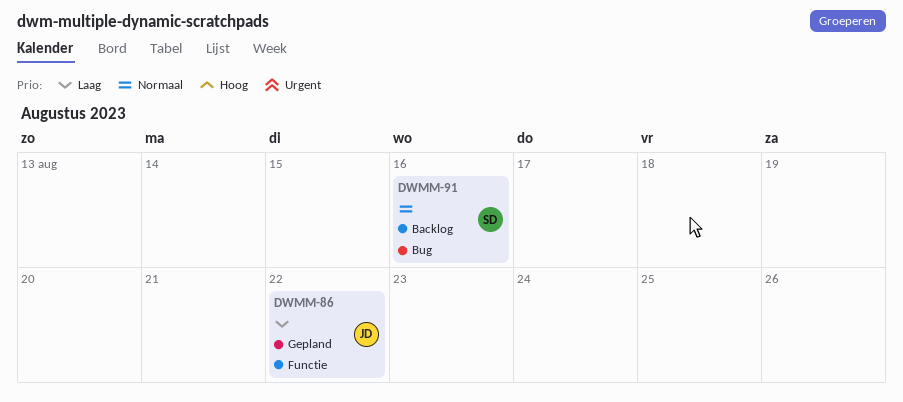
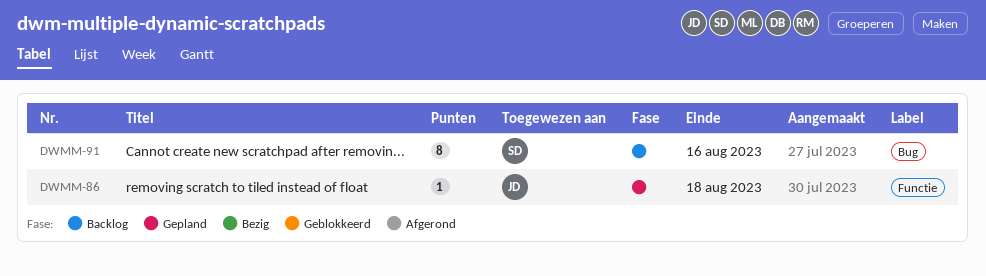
DWMM-86, due: Aug 22 -> Aug 18

